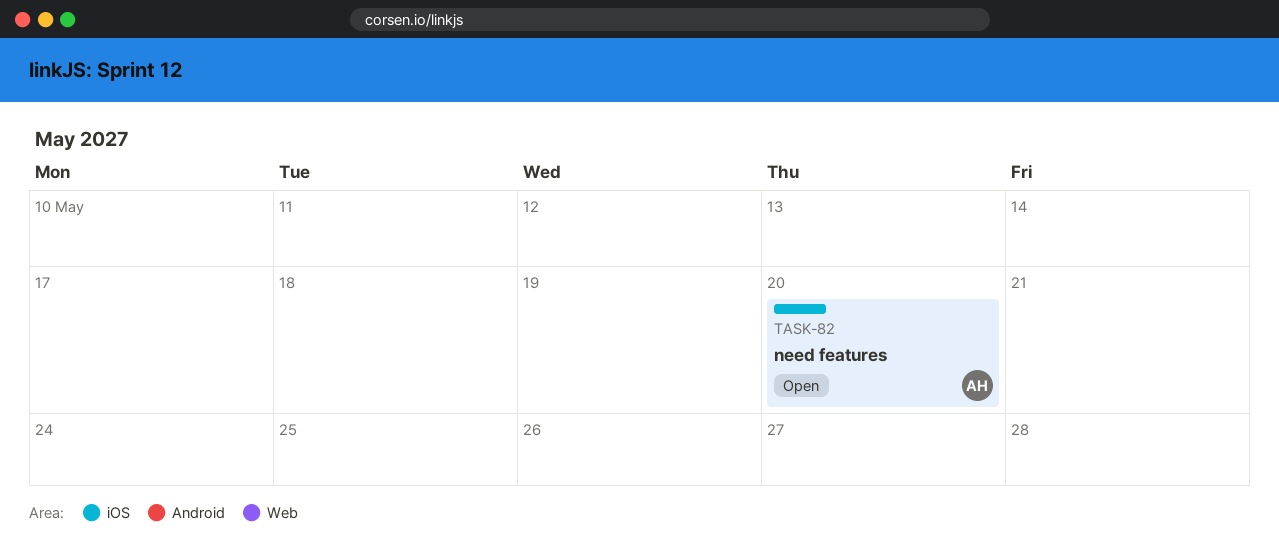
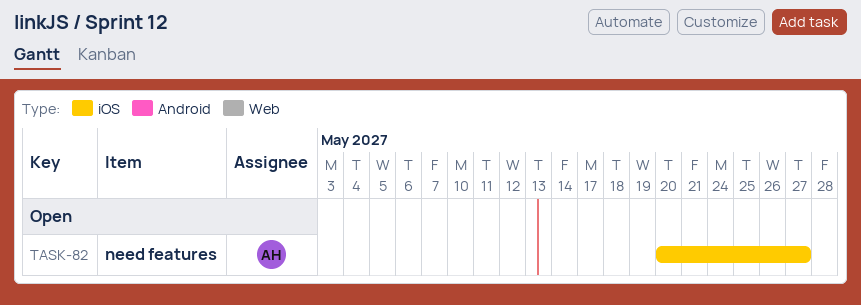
TASK-82, due: May 20 -> May 27

